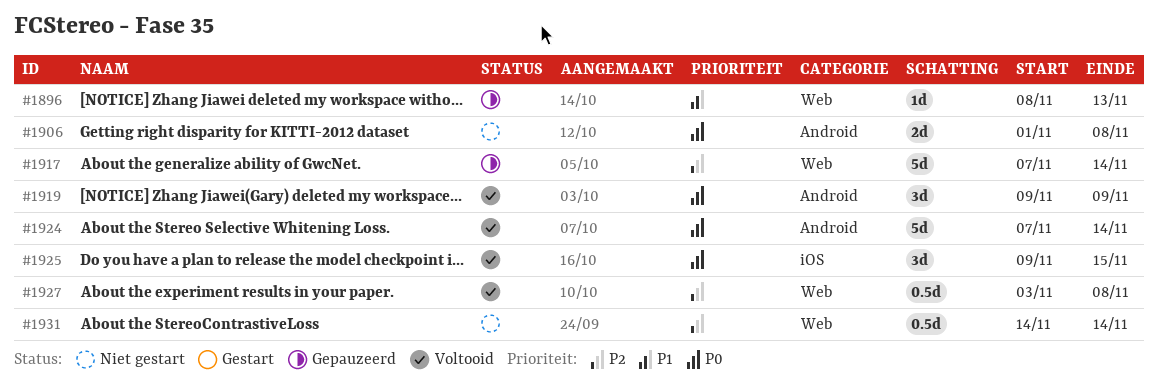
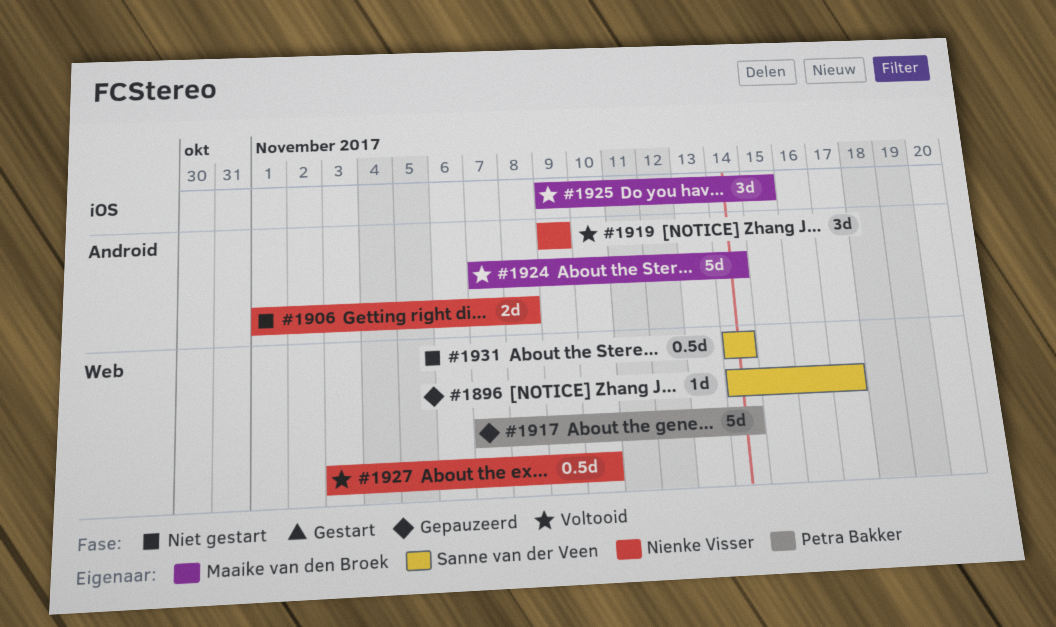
#1896, start: Nov 8 -> Nov 14
#1896, due: Nov 13 -> Nov 17
#1927, due: Nov 8 -> Nov 10

